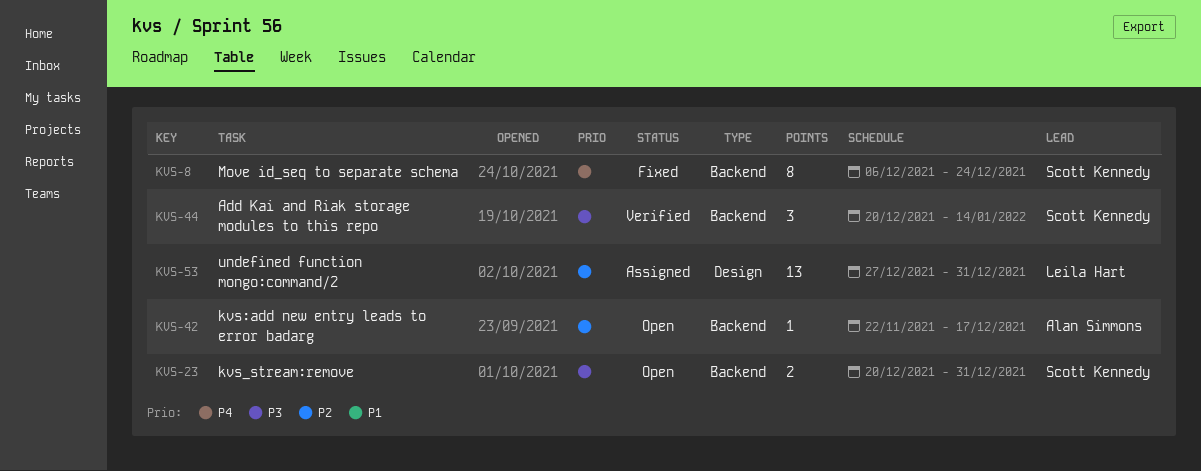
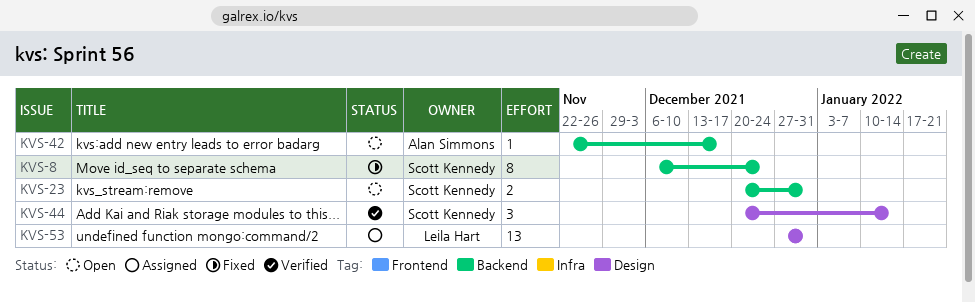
KVS-44, label: Backend -> Design

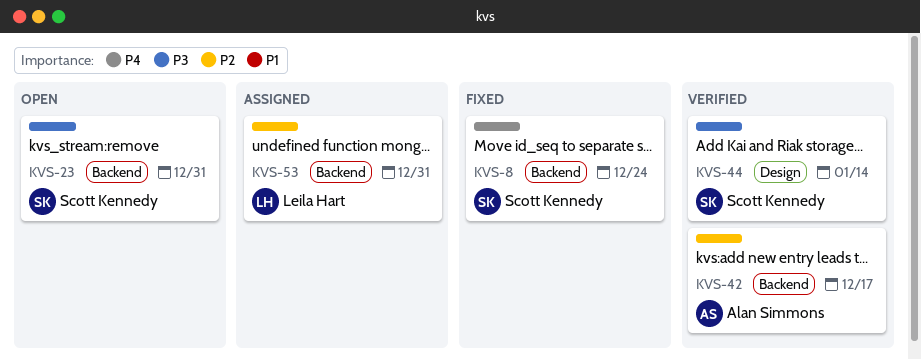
KVS-42, status: Open -> Verified
KVS-53, label: Design -> Backend

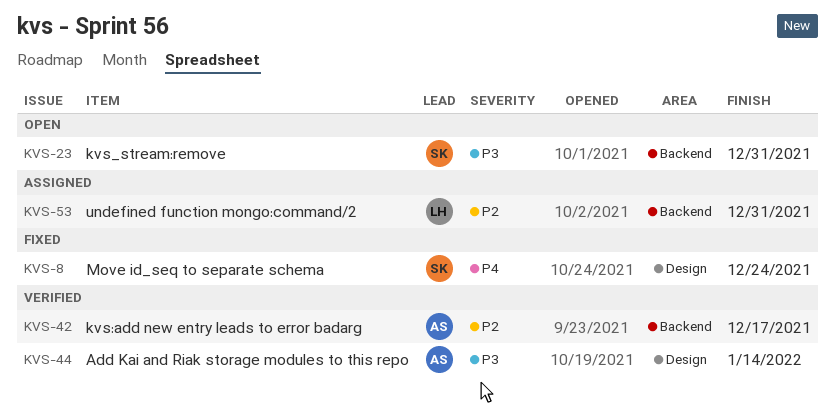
KVS-8, label: Backend -> Design
KVS-44, owner: Scott Kennedy -> Alan Simmons

